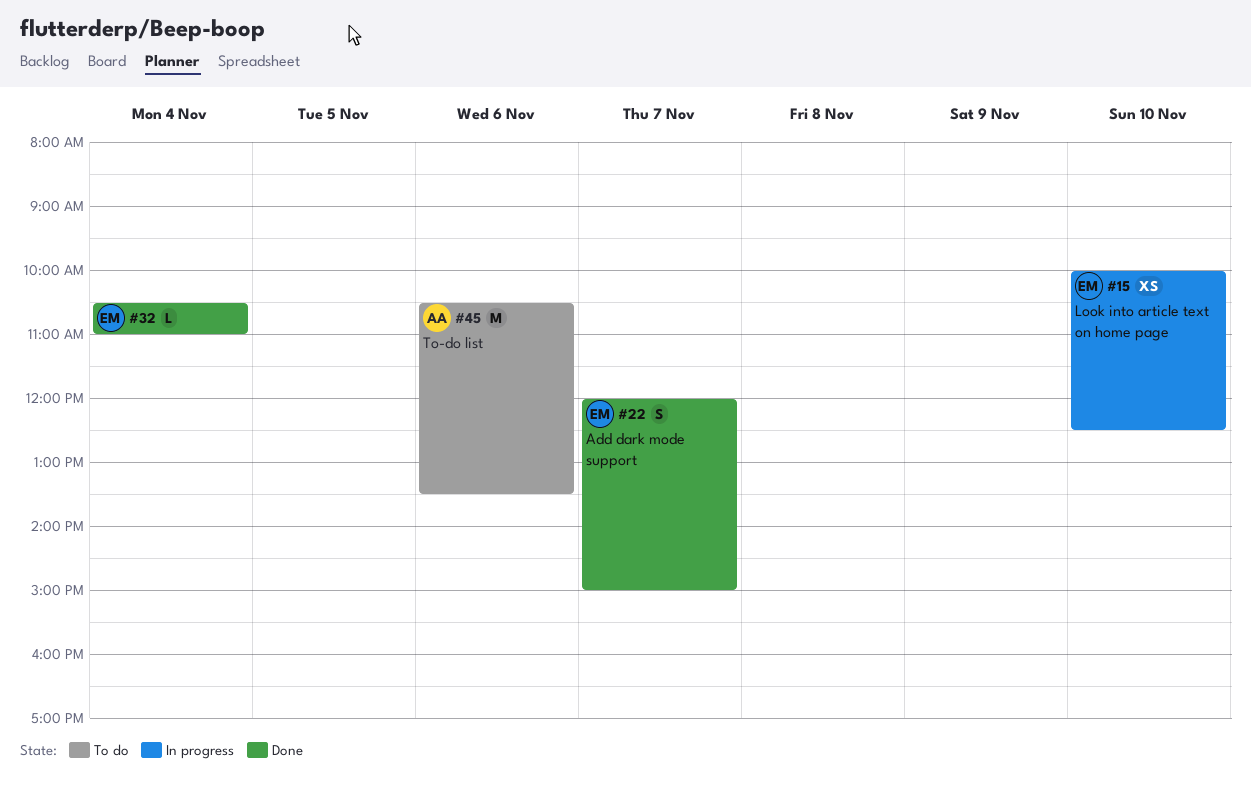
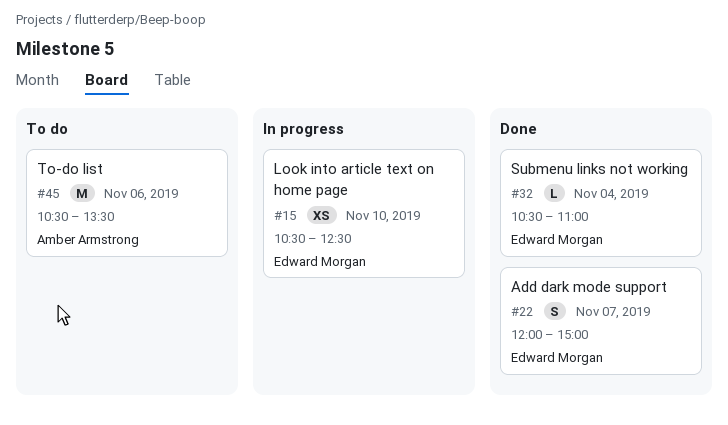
#15, begins: 10:00 -> 10:30

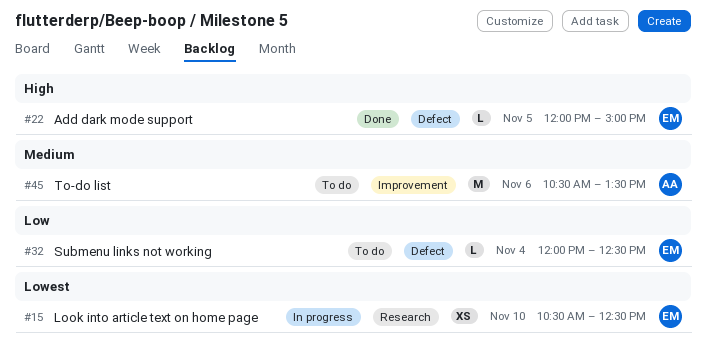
#22, estimate: S -> L
#22, day: Nov 7 -> Nov 5
#32, status: Done -> To do
#32, begins: 10:30 -> 12:00
#32, ends: 11:00 -> 12:30

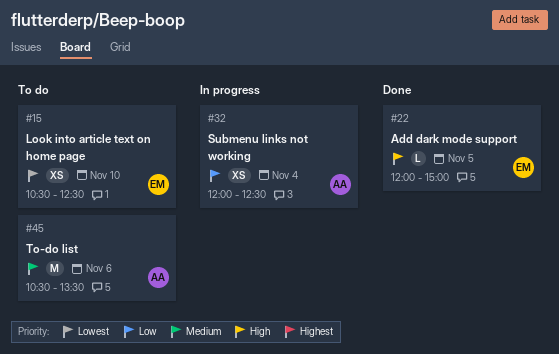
#15, status: In progress -> To do
#32, status: To do -> In progress
#32, owner: EM -> AA
#32, estimate: L -> XS

